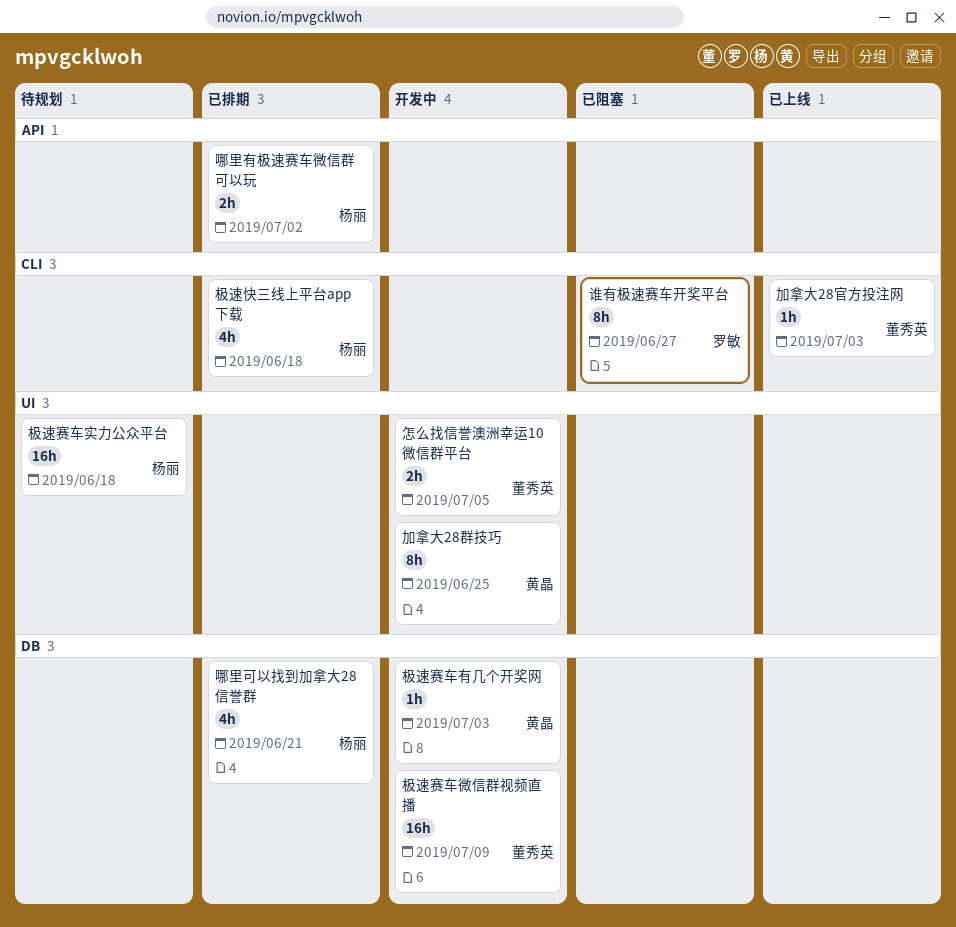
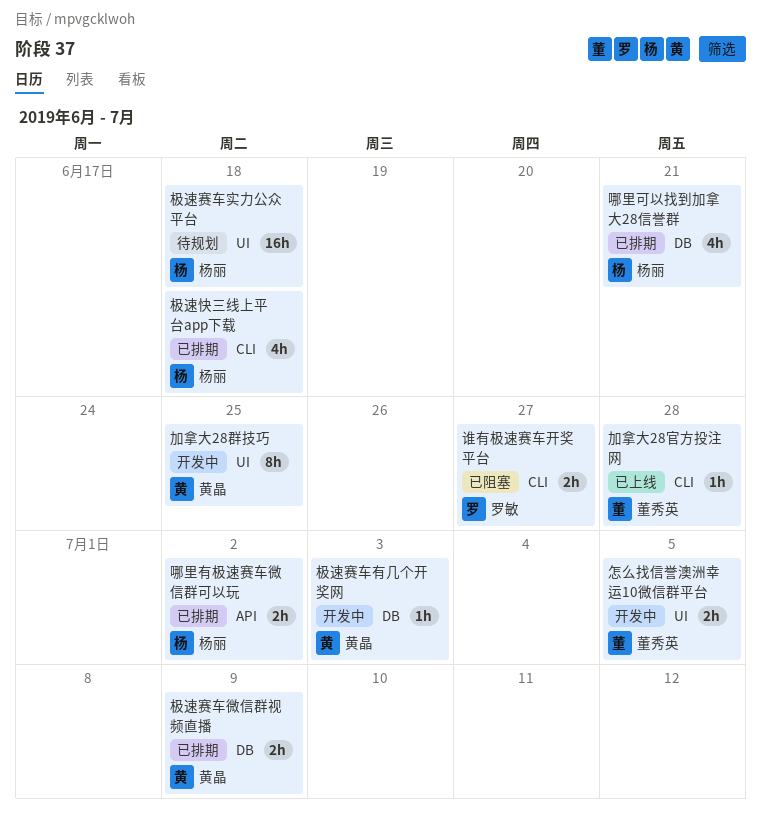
加拿大28官方投注网, due: Jul 3 -> Jun 28
极速赛车微信群视频直播, status: 开发中 -> 已排期
极速赛车微信群视频直播, owner: 董秀英 -> 黄晶
极速赛车微信群视频直播, estimate: 16h -> 2h
谁有极速赛车开奖平台, estimate: 8h -> 2h

